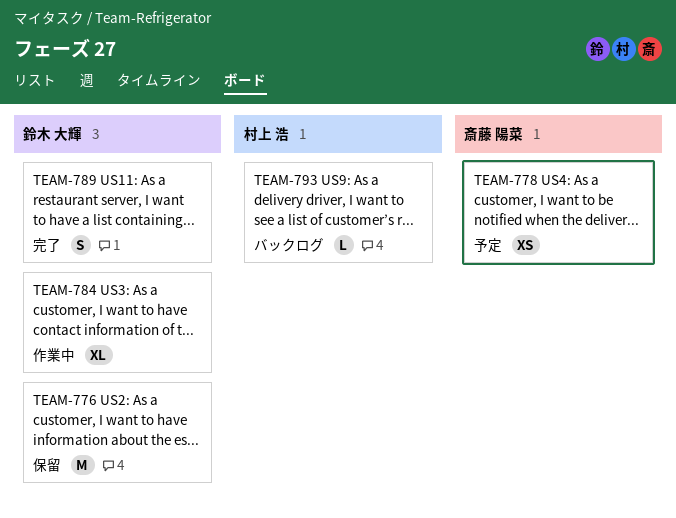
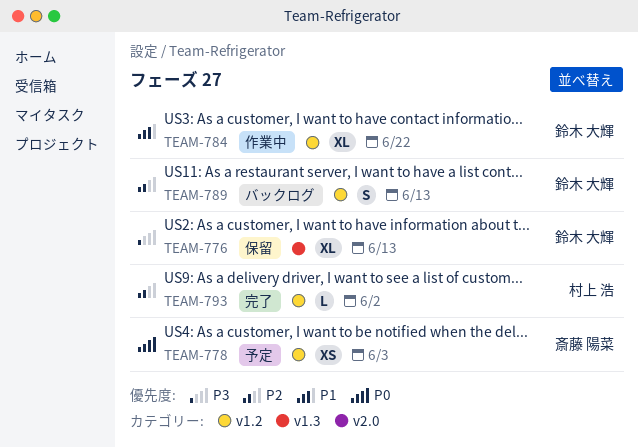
TEAM-776, estimate: M -> XL
TEAM-789, status: 完了 -> バックログ
TEAM-793, status: バックログ -> 完了

